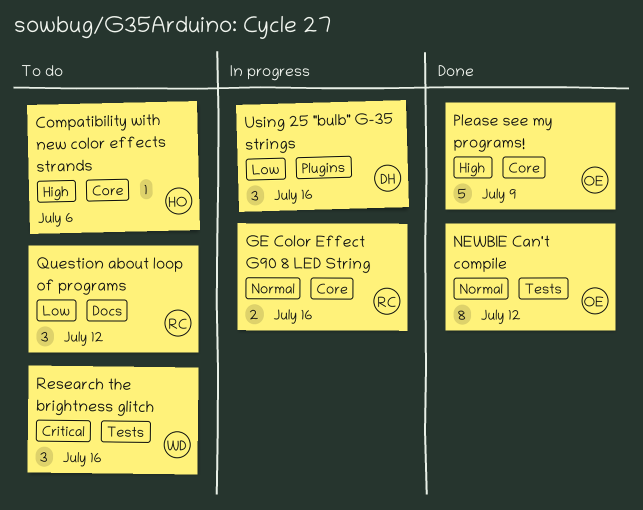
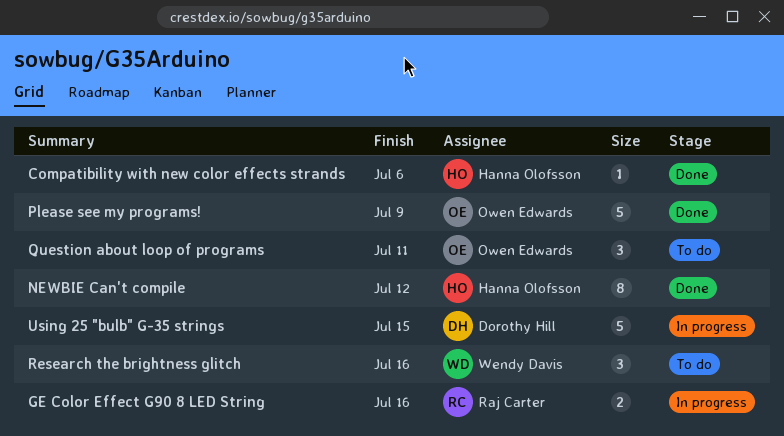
Compatibility with new color effects strands, status: To do -> Done
NEWBIE Can't compile, owner: Owen Edwards -> Hanna Olofsson
Question about loop of programs, owner: Raj Carter -> Owen Edwards
Question about loop of programs, due: Jul 12 -> Jul 11
Using 25 "bulb" G-35 strings, estimate: 3 -> 5
Using 25 "bulb" G-35 strings, due: Jul 16 -> Jul 15

